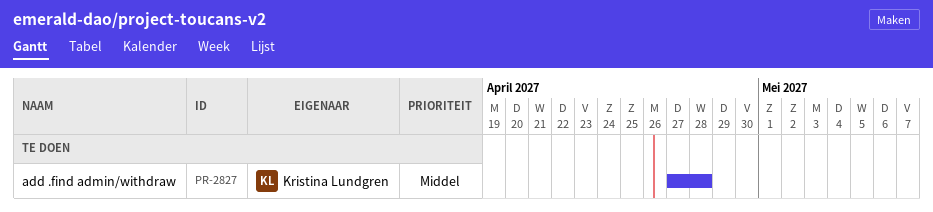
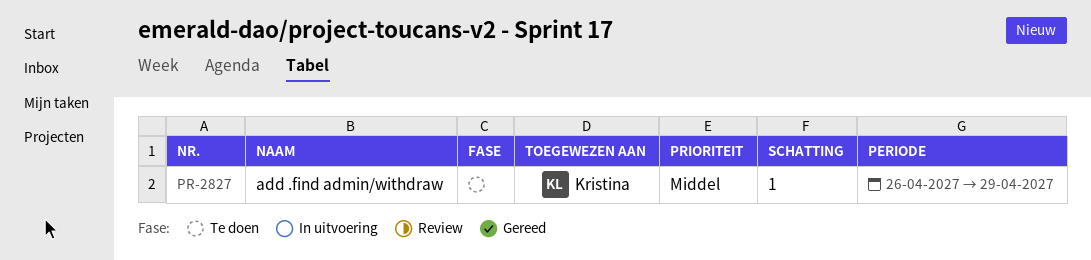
PR-2827, start: Apr 27 -> Apr 26
PR-2827, due: Apr 28 -> Apr 29

